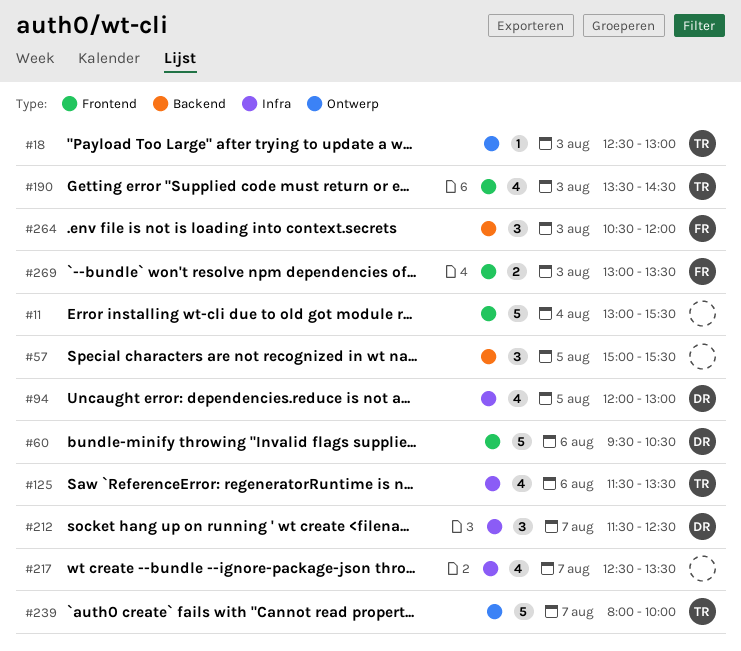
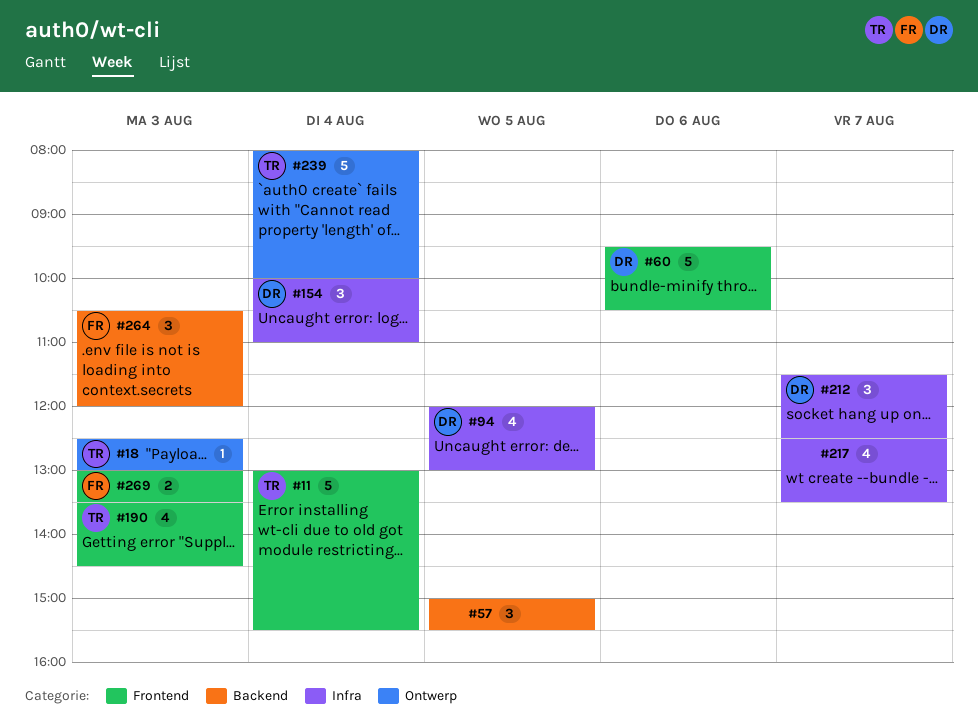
#11, owner: none -> TR
#125: present -> none
#154: none -> present
#239, day: Aug 7 -> Aug 4

